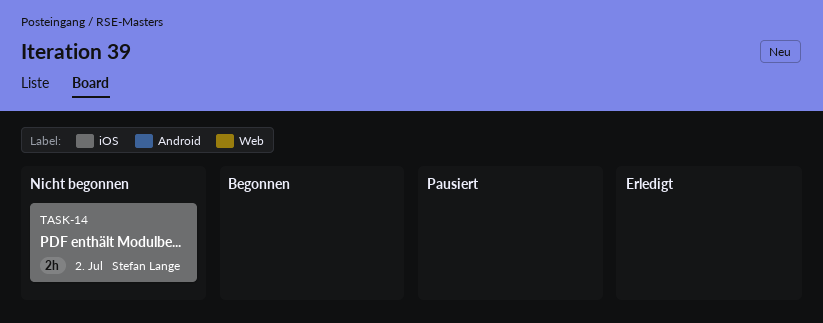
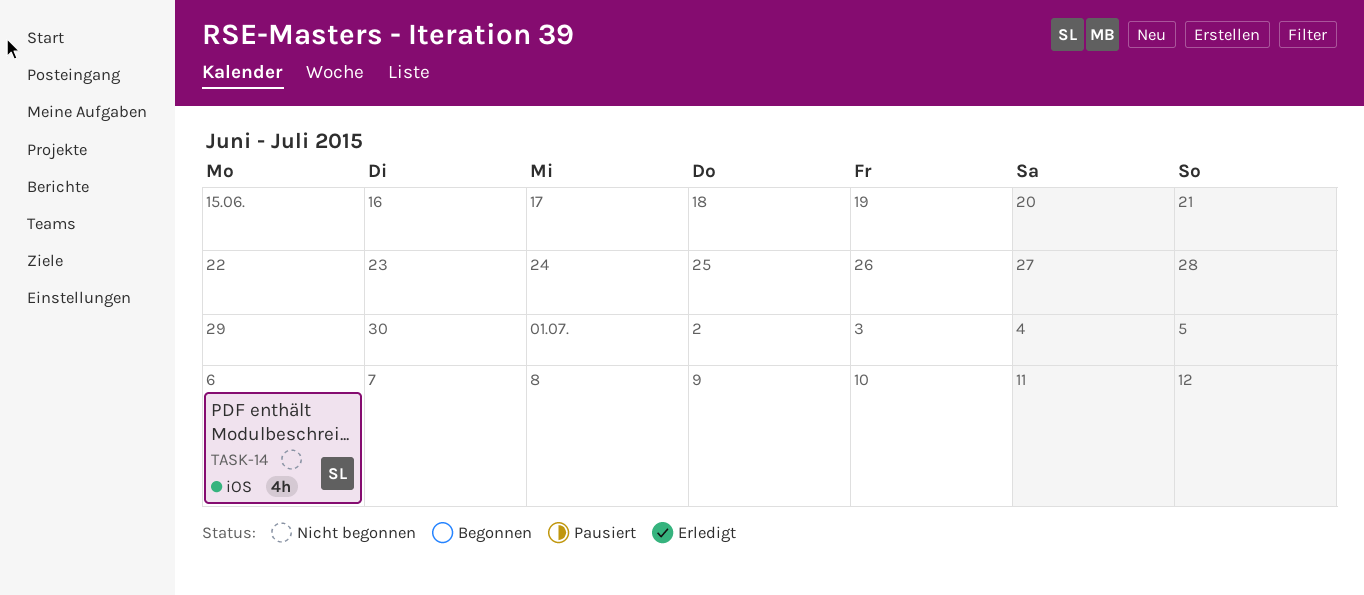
TASK-14, estimate: 2h -> 4h
TASK-14, due: Jul 2 -> Jul 6

